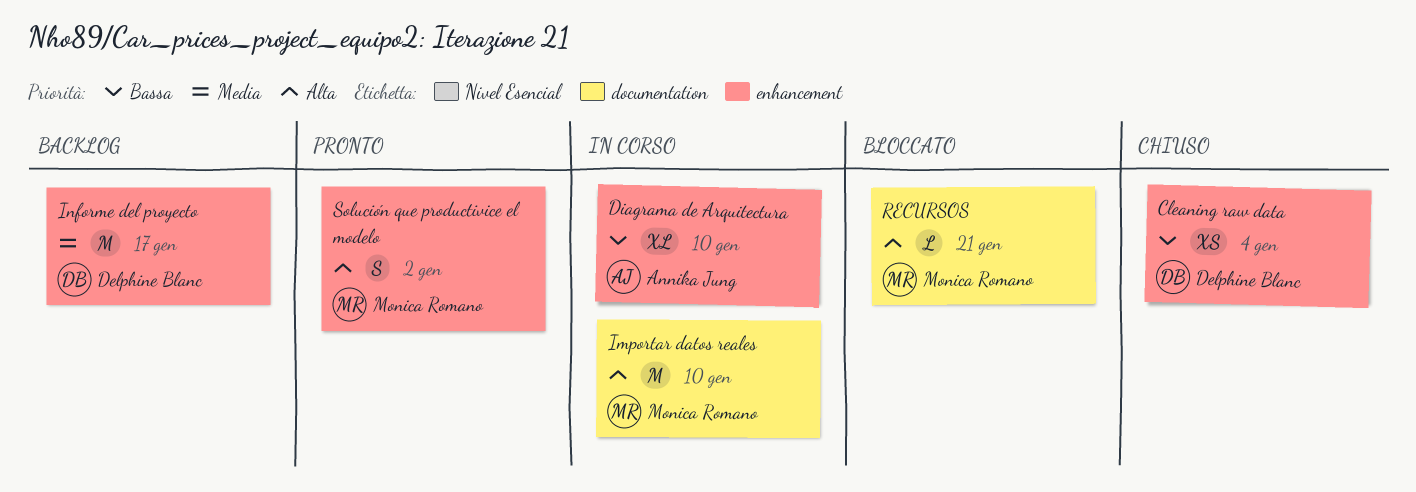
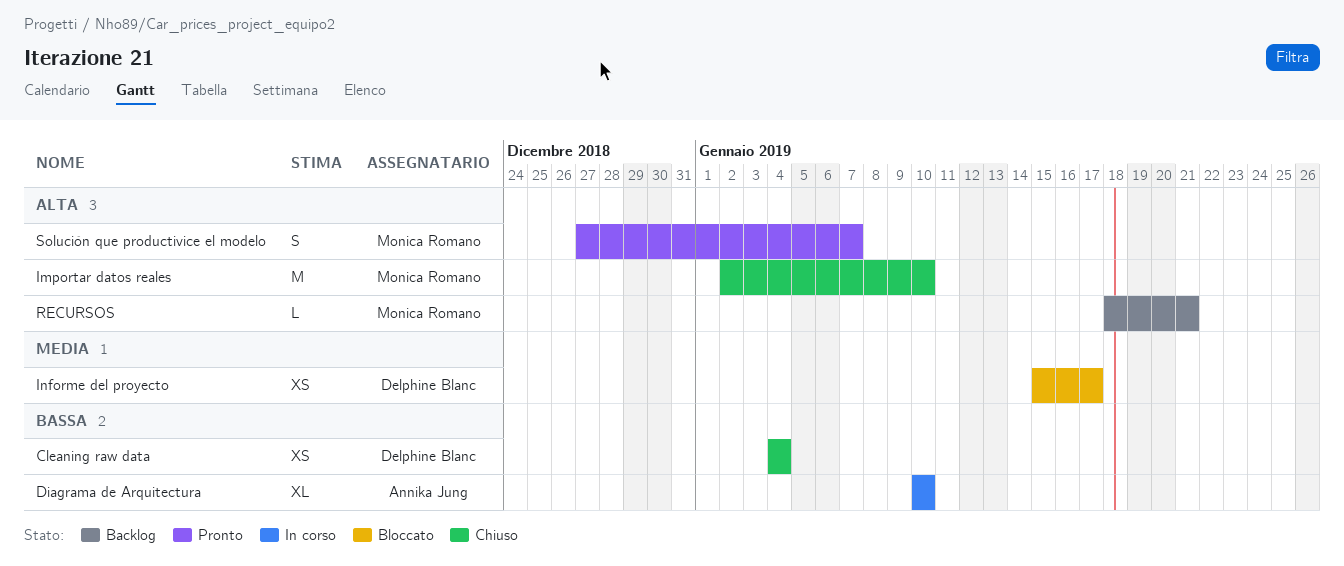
Importar datos reales, status: In corso -> Chiuso
Informe del proyecto, status: Backlog -> Bloccato
Informe del proyecto, estimate: M -> XS
RECURSOS, status: Bloccato -> Backlog
Solución que productivice el modelo, due: Jan 2 -> Jan 7

